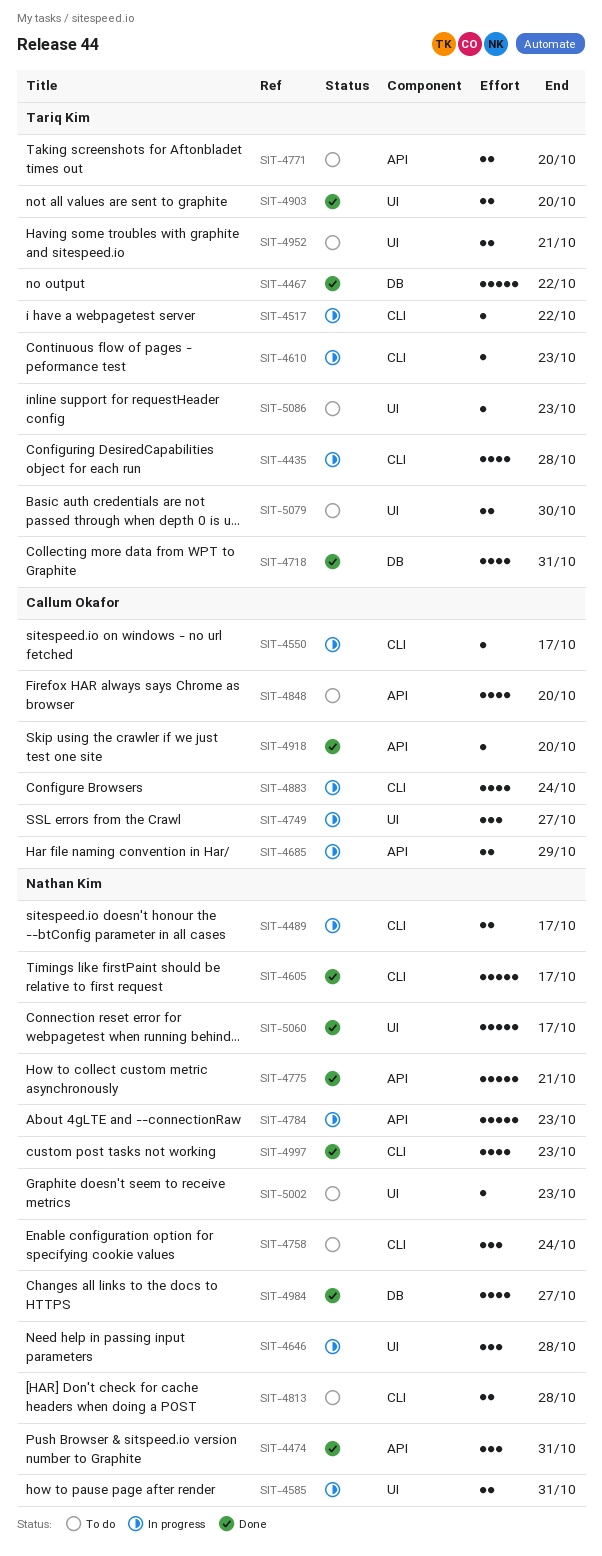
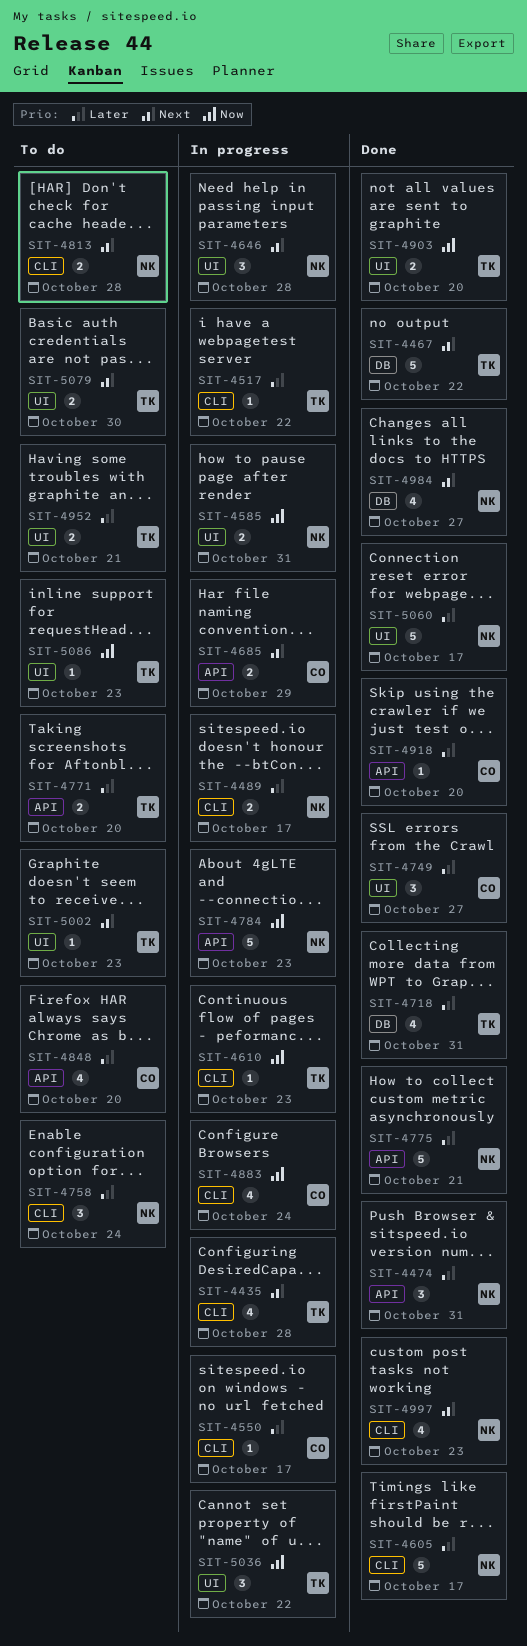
SIT-4749, status: In progress -> Done
SIT-5002, owner: Nathan Kim -> Tariq Kim
SIT-5036: none -> present

